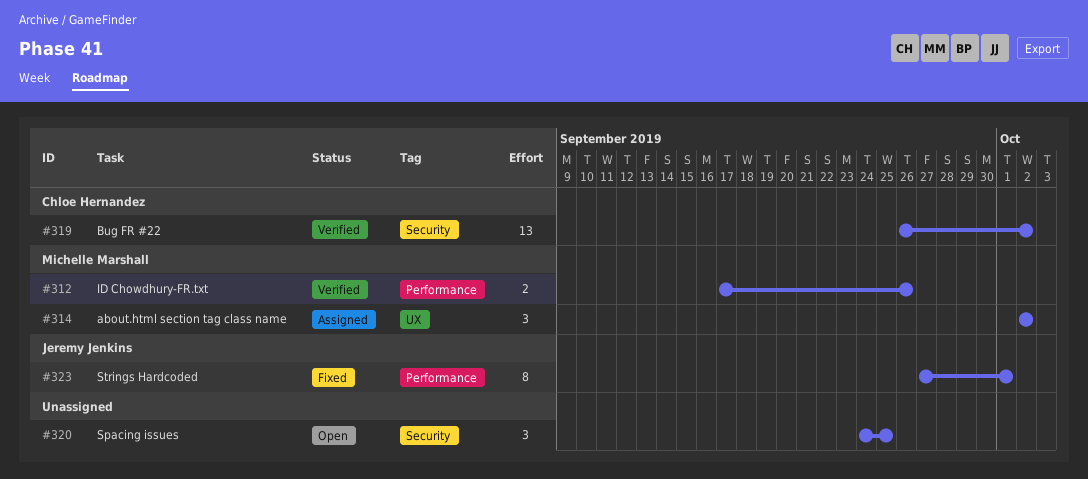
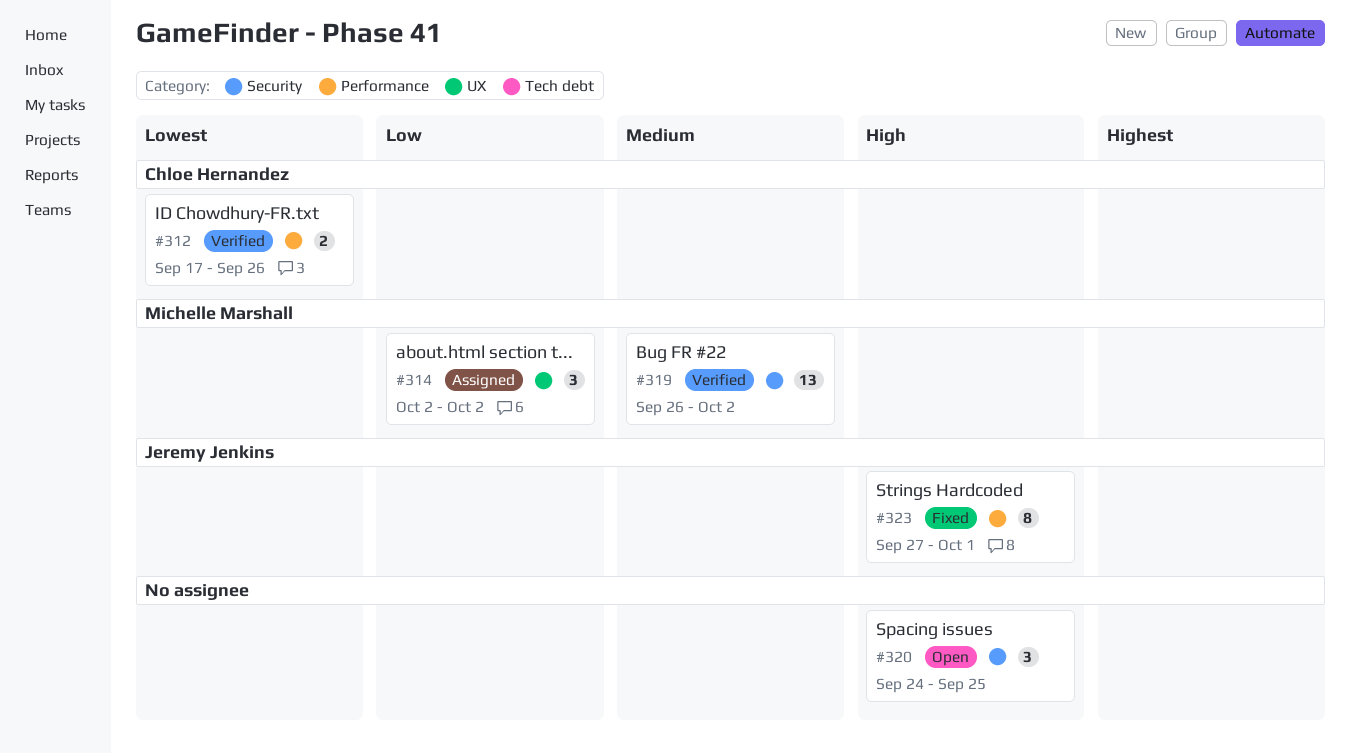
#312, owner: Michelle Marshall -> Chloe Hernandez
#319, owner: Chloe Hernandez -> Michelle Marshall

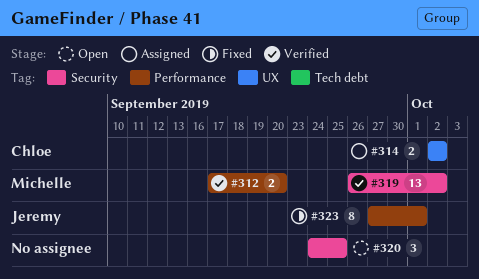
#312, owner: Chloe Hernandez -> Michelle Marshall
#312, due: Sep 26 -> Sep 20
#314, owner: Michelle Marshall -> Chloe Hernandez
#314, estimate: 3 -> 2

